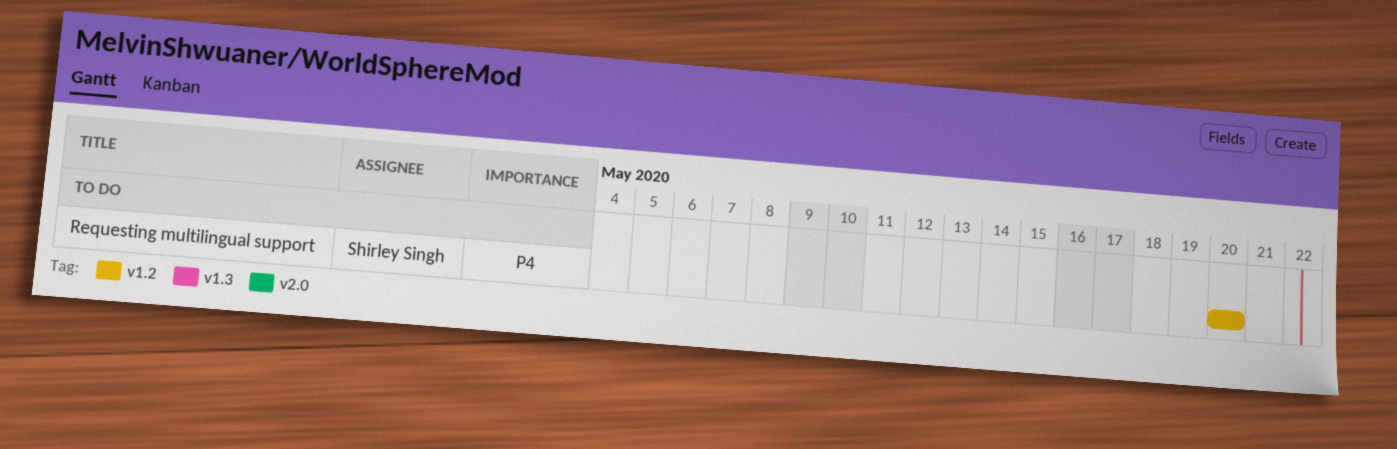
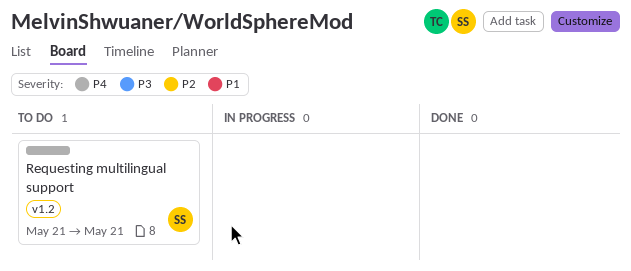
Requesting multilingual support, start: May 20 -> May 21
Requesting multilingual support, due: May 20 -> May 21

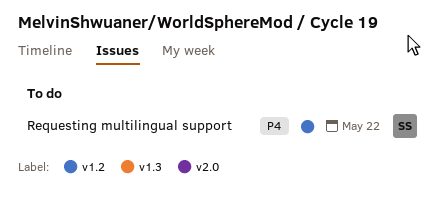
Requesting multilingual support, due: May 21 -> May 22

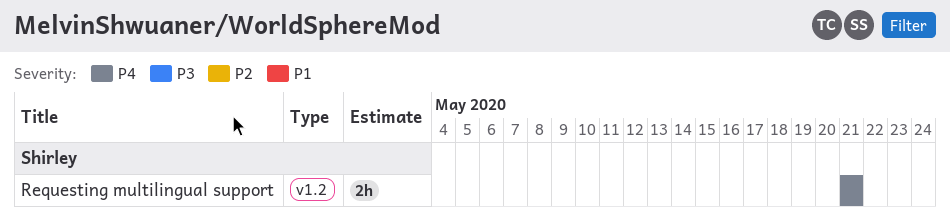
Requesting multilingual support, due: May 22 -> May 21

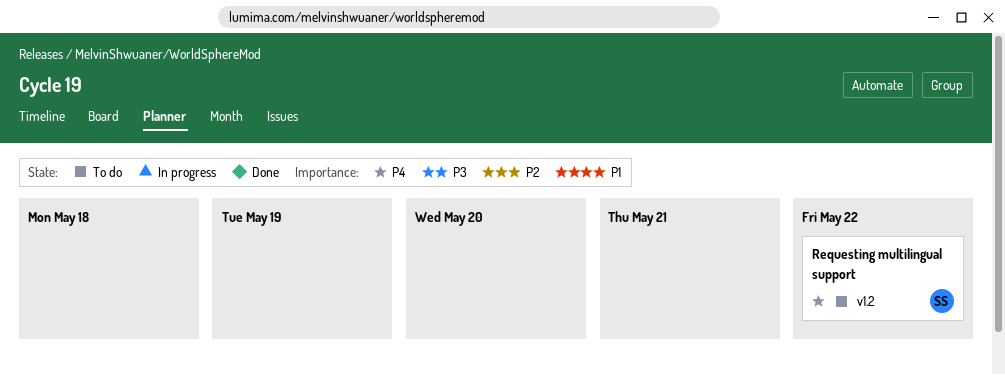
Requesting multilingual support, due: May 21 -> May 22

